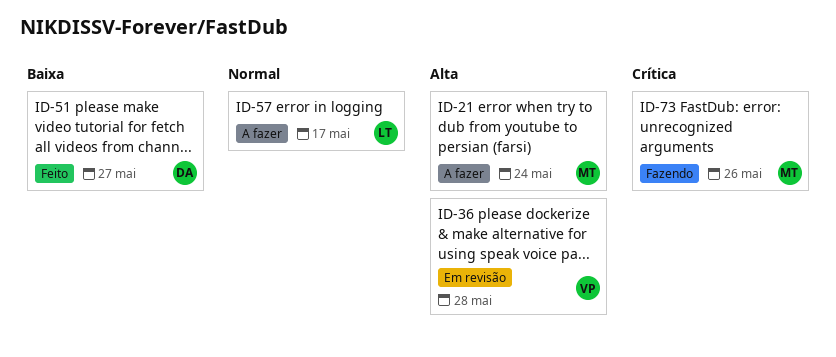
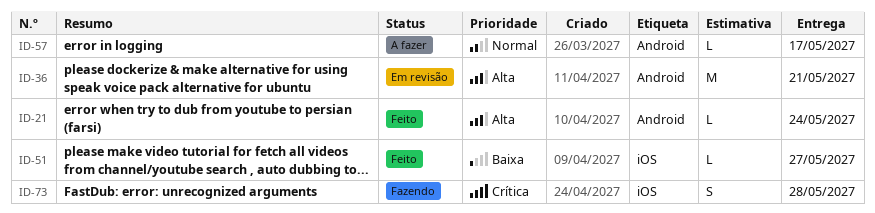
ID-21, status: A fazer -> Feito
ID-36, due: May 28 -> May 21
ID-73, due: May 26 -> May 28

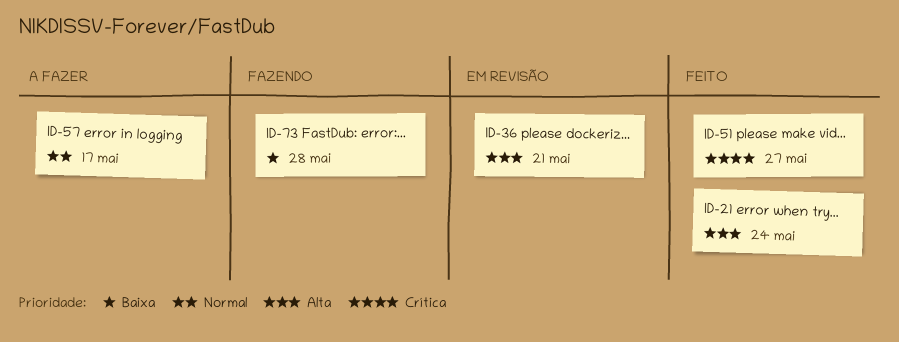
ID-51, priority: Baixa -> Crítica
ID-73, priority: Crítica -> Baixa

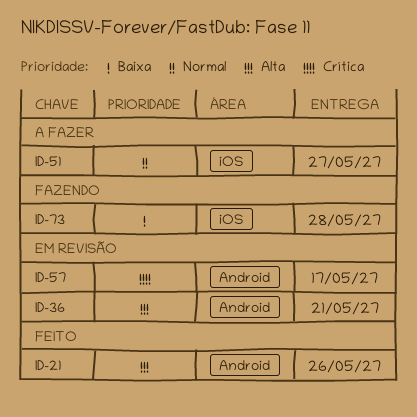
ID-21, due: May 24 -> May 26
ID-51, status: Feito -> A fazer
ID-51, priority: Crítica -> Normal
ID-57, status: A fazer -> Em revisão
ID-57, priority: Normal -> Crítica

